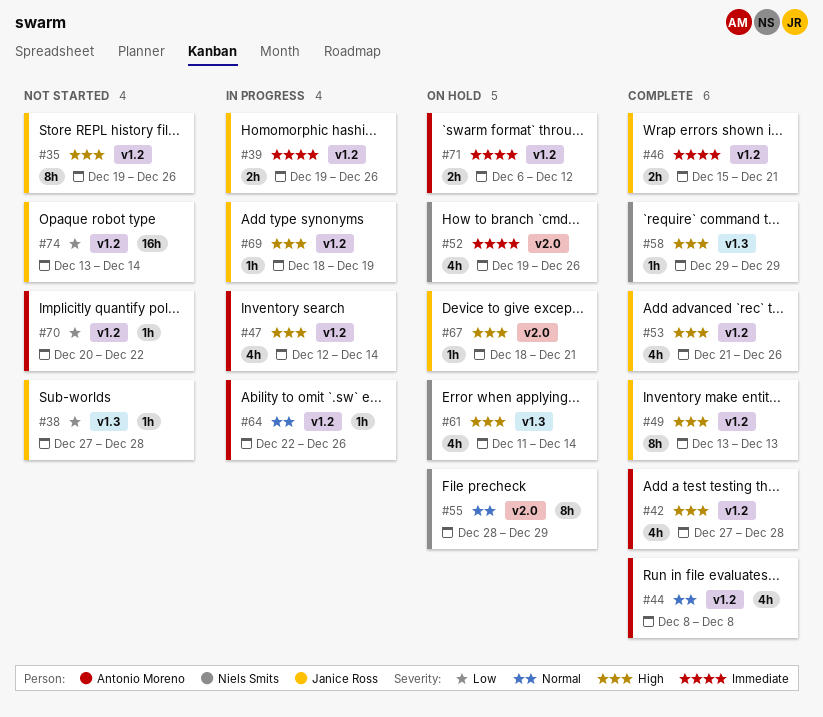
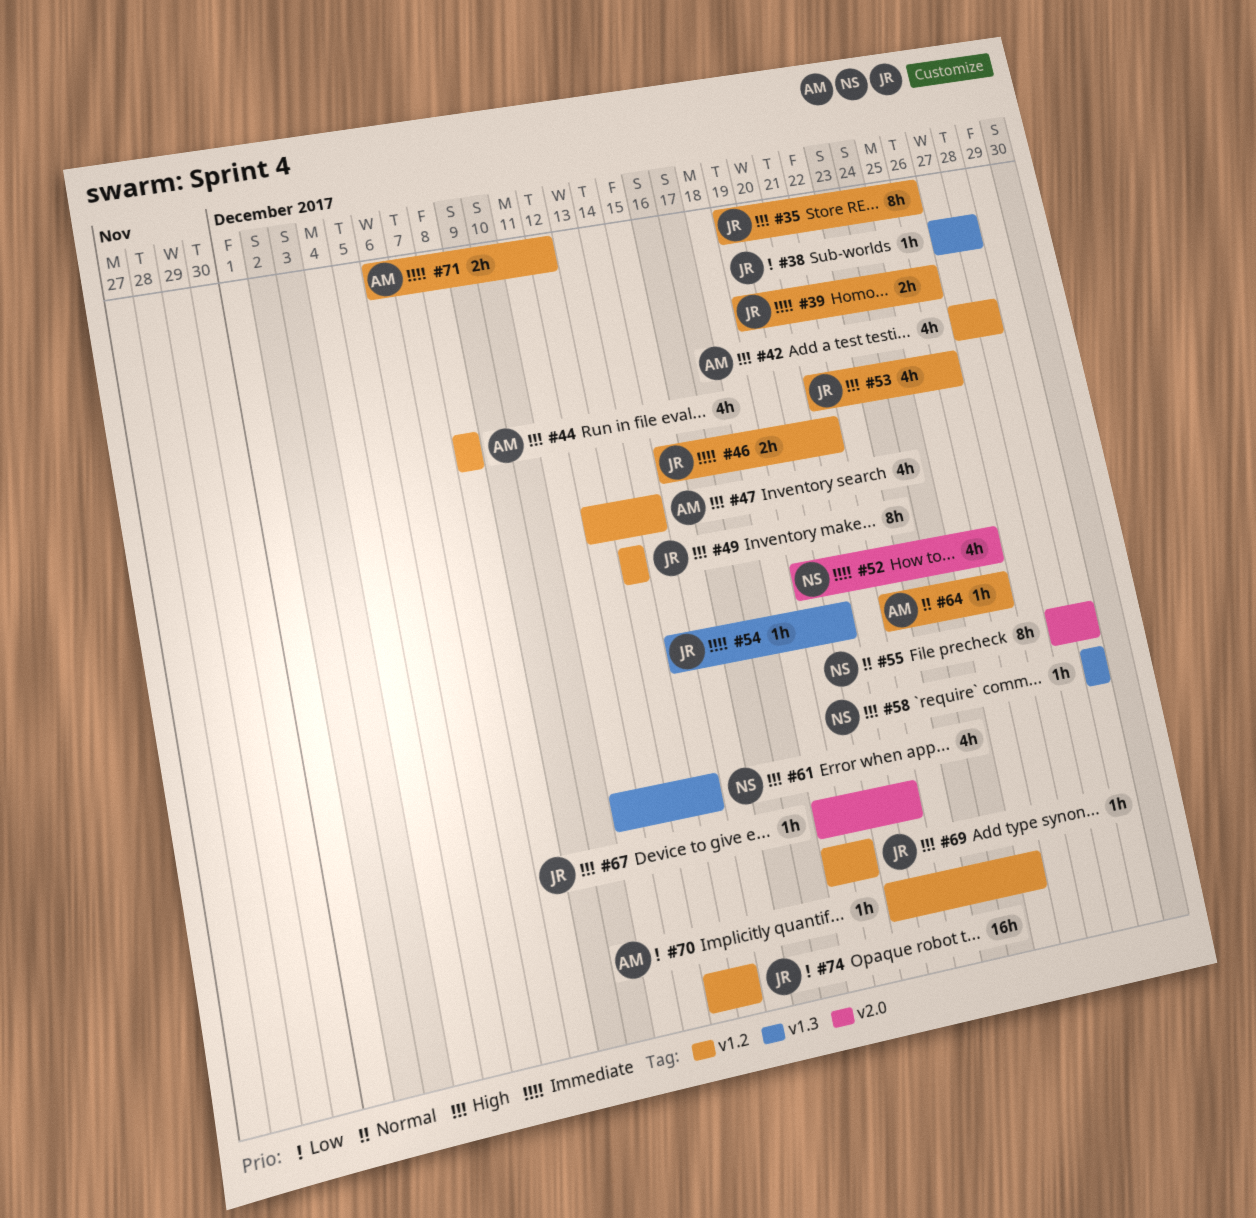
#44, priority: Normal -> High
#54: none -> present
#70, due: Dec 22 -> Dec 25

